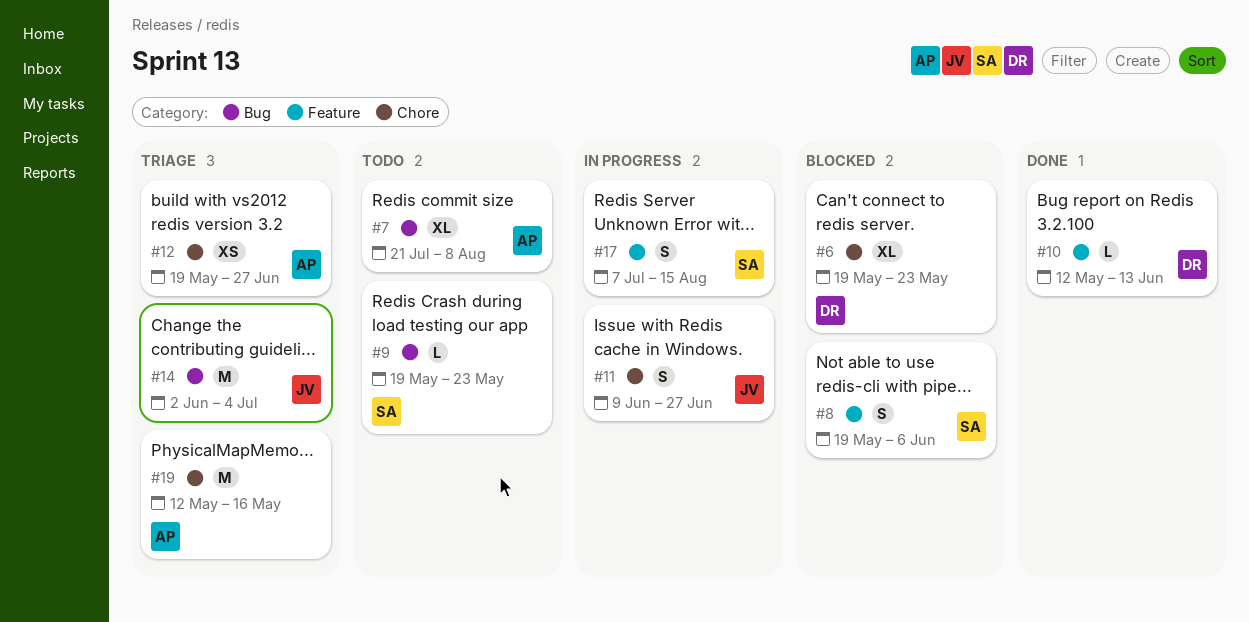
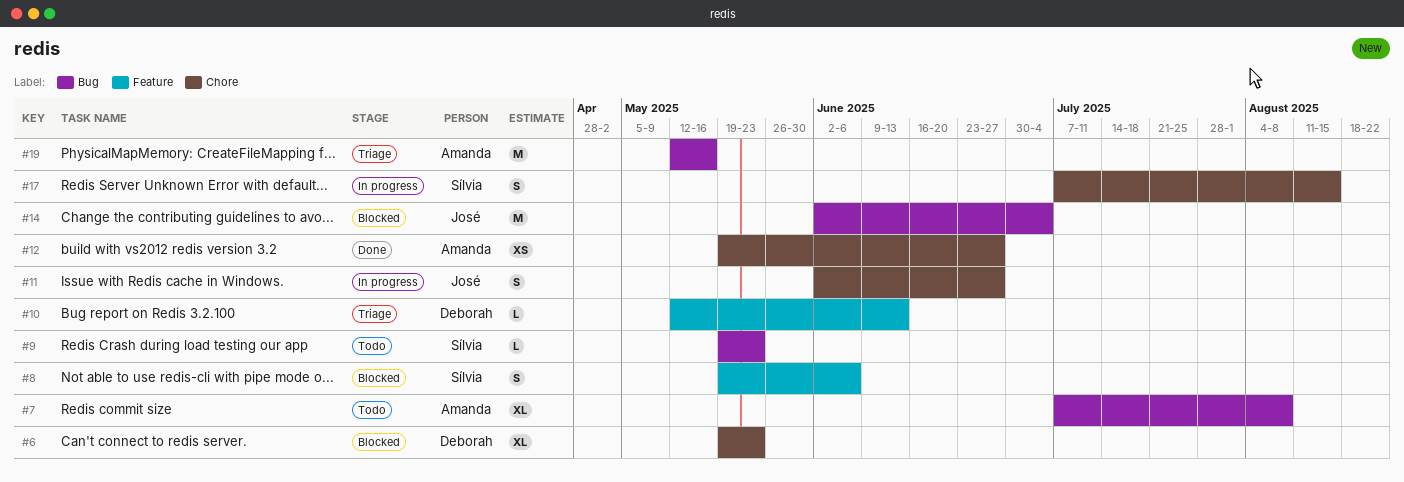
#7, start: Jul 21 -> Jul 7
#10, status: Done -> Triage
#11, start: Jun 9 -> Jun 2
#12, status: Triage -> Done
#14, status: Triage -> Blocked
#17, label: Feature -> Chore
#19, label: Chore -> Bug

